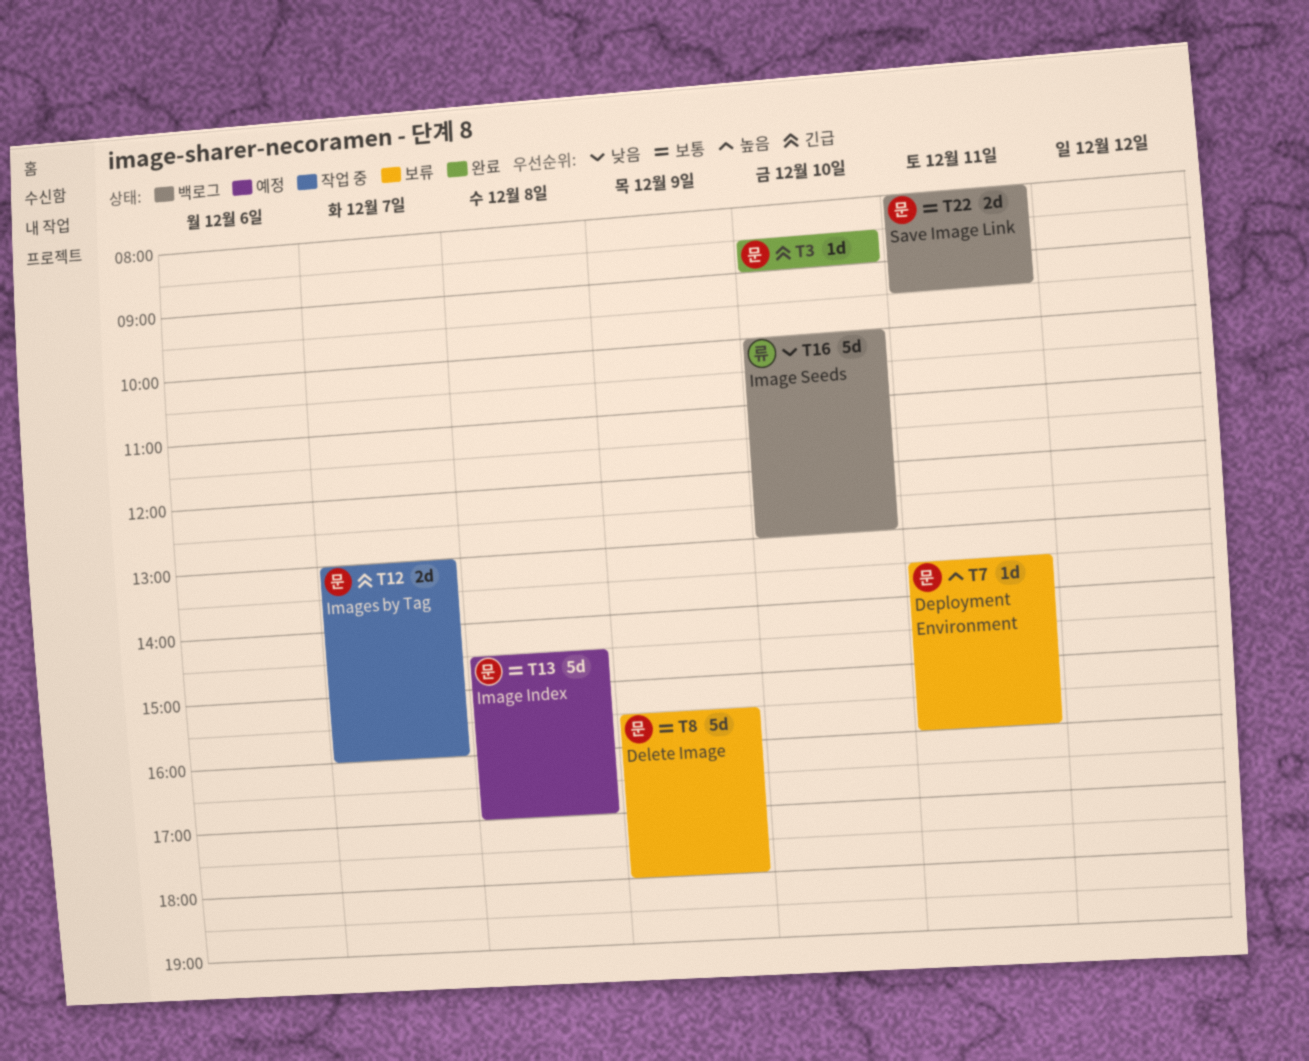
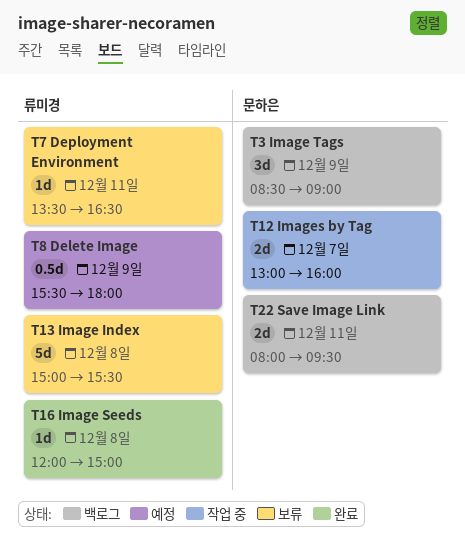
T3, status: 완료 -> 백로그
T3, estimate: 1d -> 3d
T3, day: Dec 10 -> Dec 9
T7, owner: 문하은 -> 류미경
T7, ends: 16:00 -> 16:30
T8, status: 보류 -> 예정
T8, owner: 문하은 -> 류미경
T8, estimate: 5d -> 0.5d
T13, status: 예정 -> 보류
T13, owner: 문하은 -> 류미경
T13, begins: 14:30 -> 15:00
T13, ends: 17:00 -> 15:30
T16, status: 백로그 -> 완료
T16, estimate: 5d -> 1d
T16, day: Dec 10 -> Dec 8
T16, begins: 10:00 -> 12:00
T16, ends: 13:00 -> 15:00

